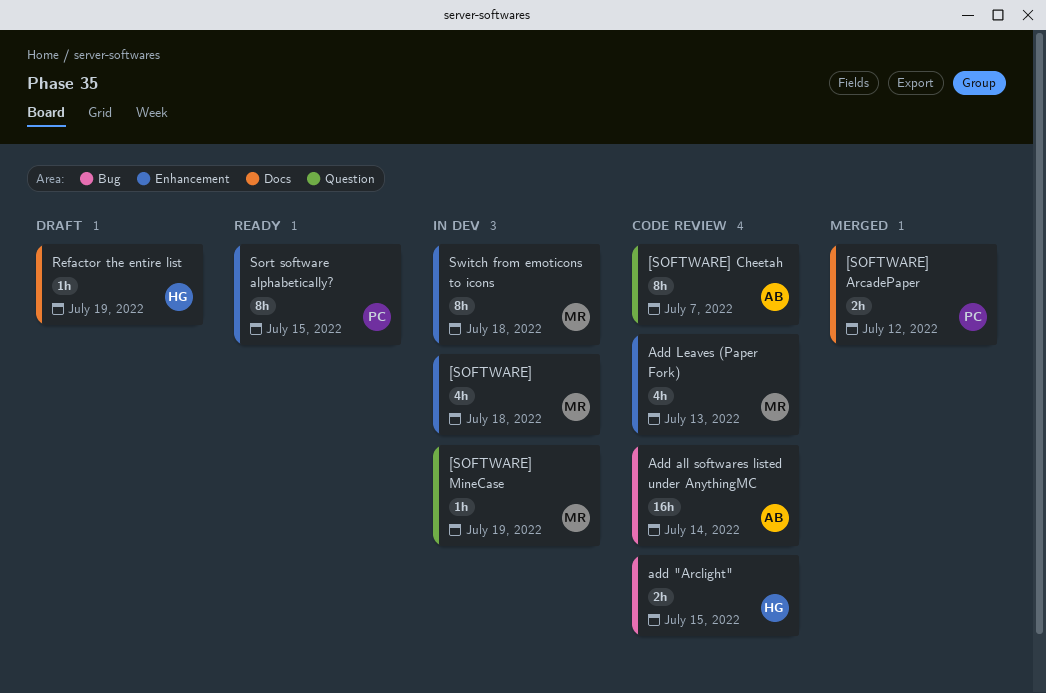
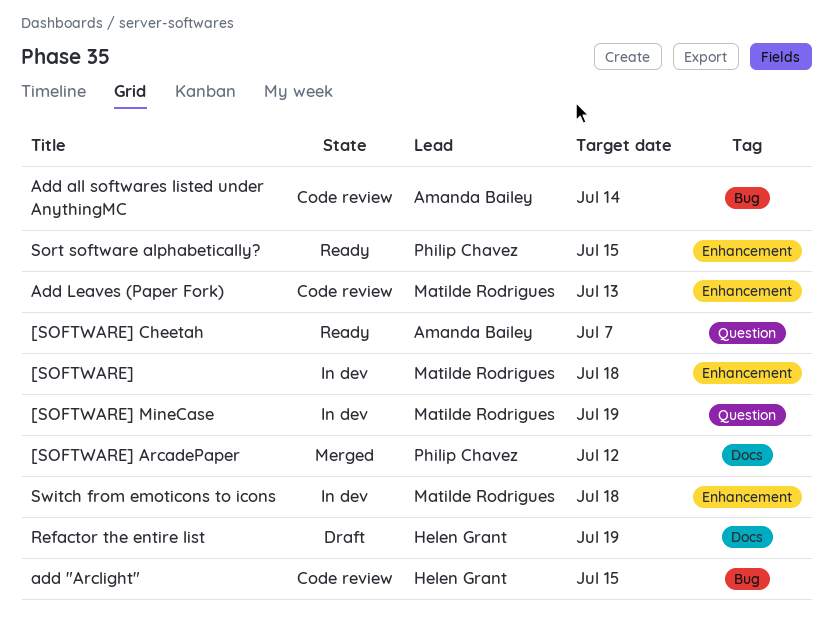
[SOFTWARE] Cheetah, status: Code review -> Ready

